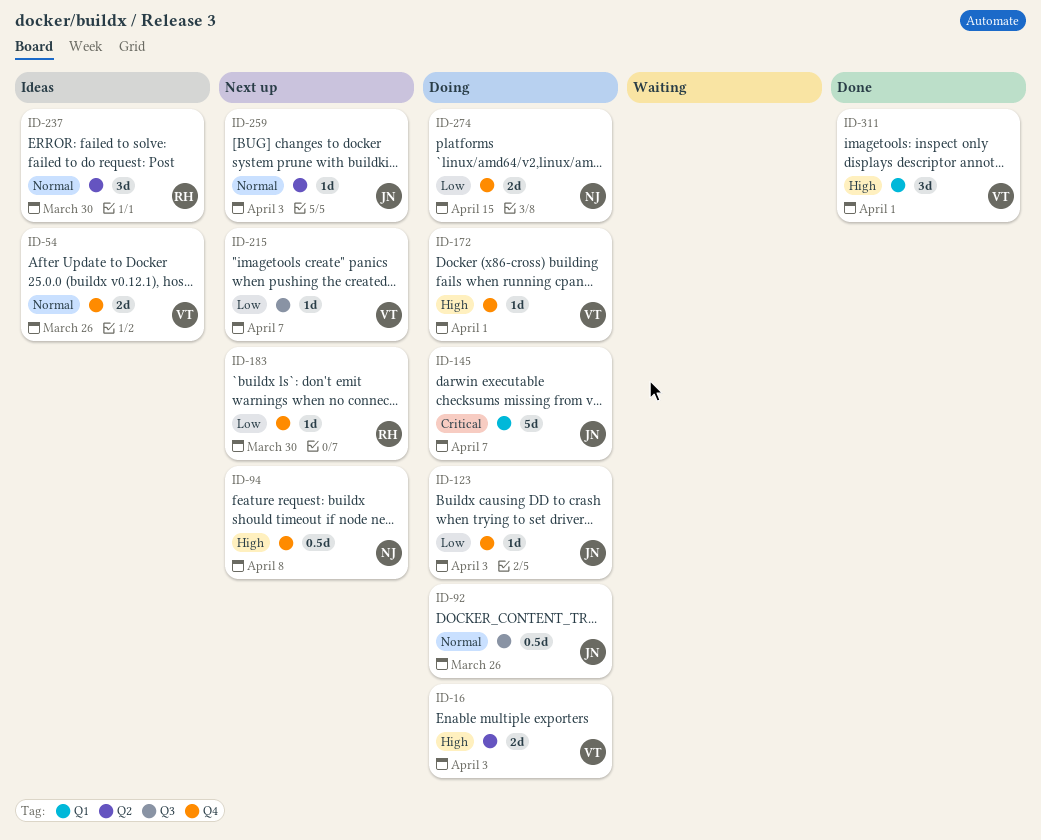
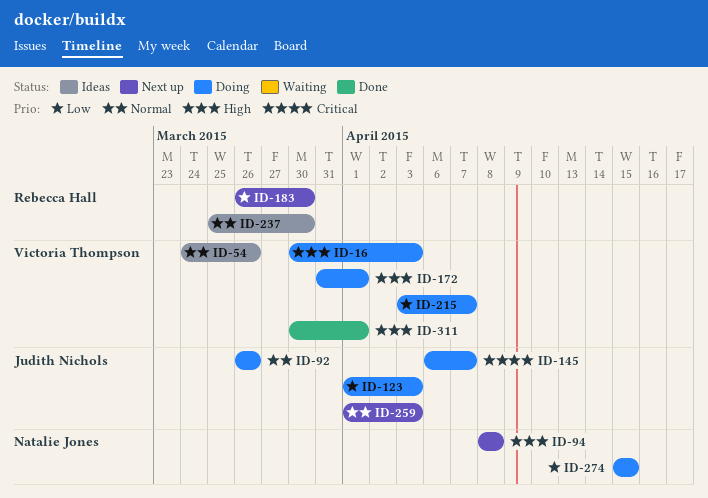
ID-215, status: Next up -> Doing

